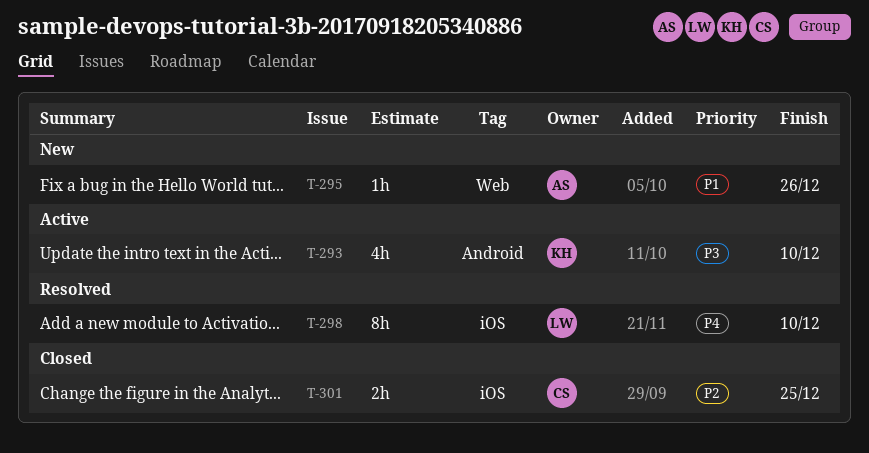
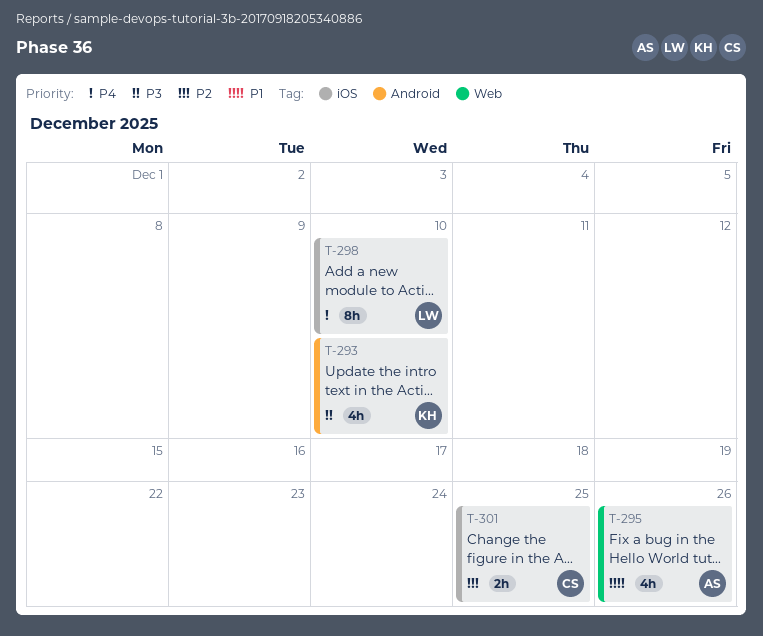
T-295, estimate: 1h -> 4h

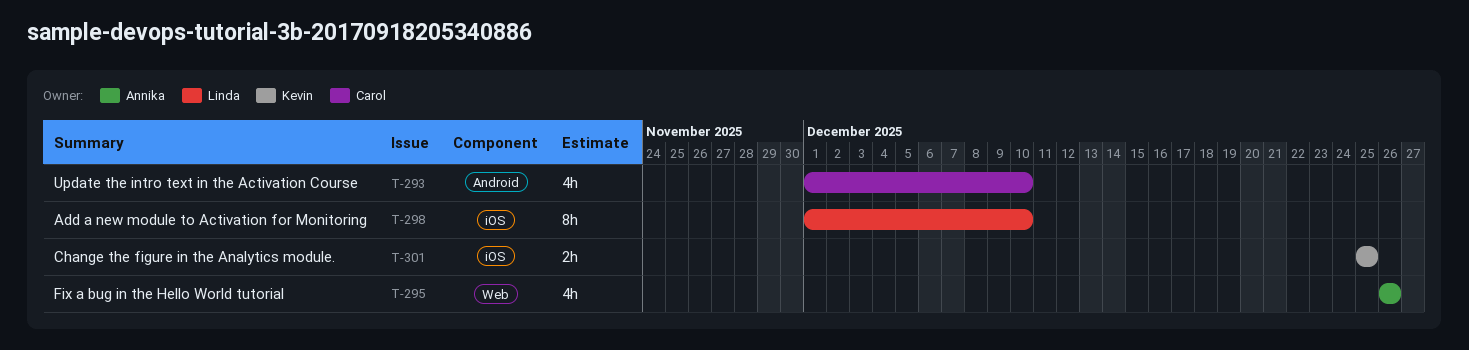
T-293, owner: Kevin -> Carol
T-301, owner: Carol -> Kevin

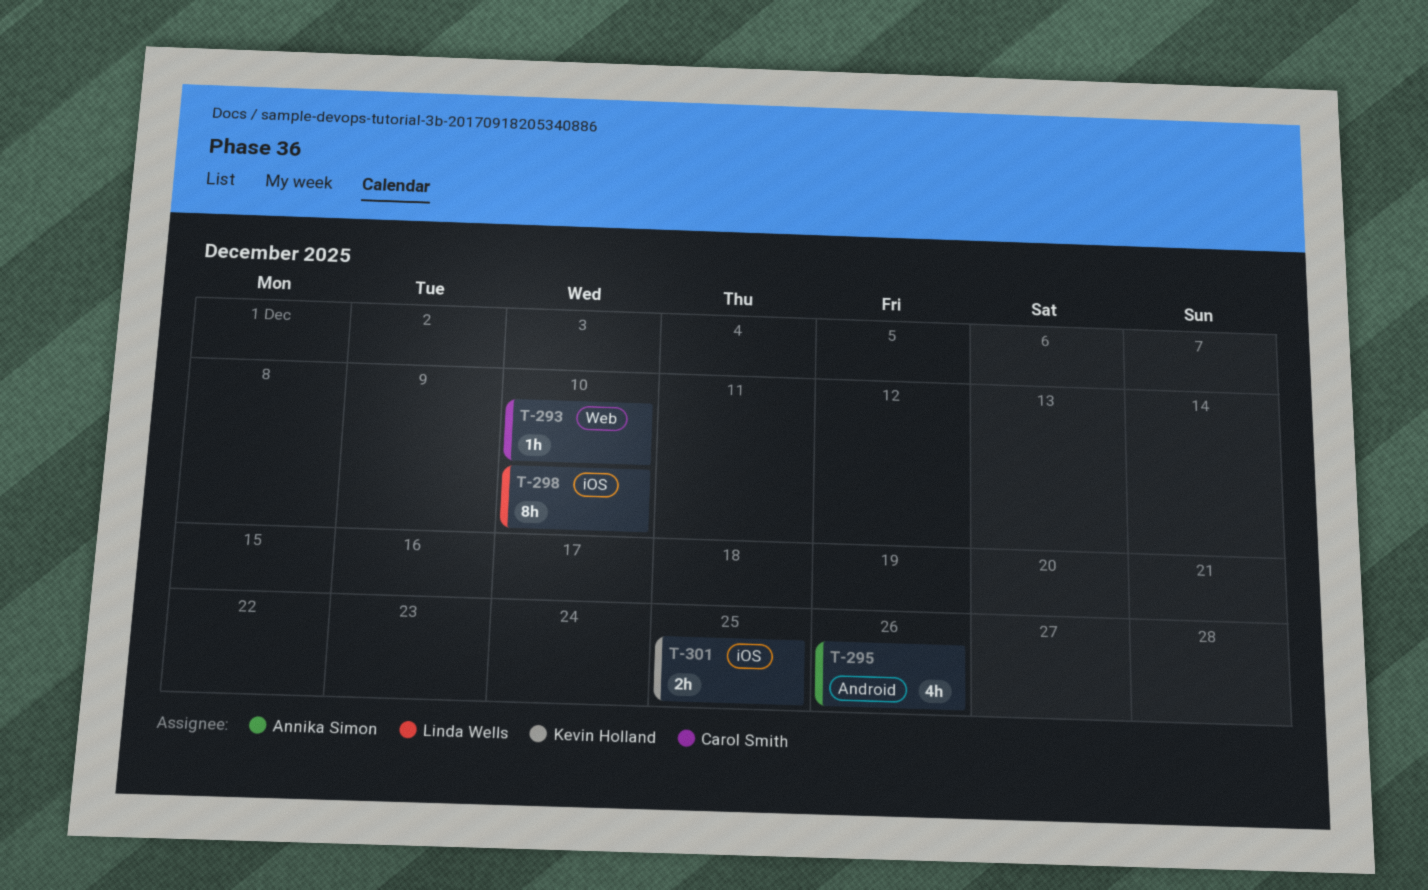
T-293, label: Android -> Web
T-293, estimate: 4h -> 1h
T-295, label: Web -> Android

